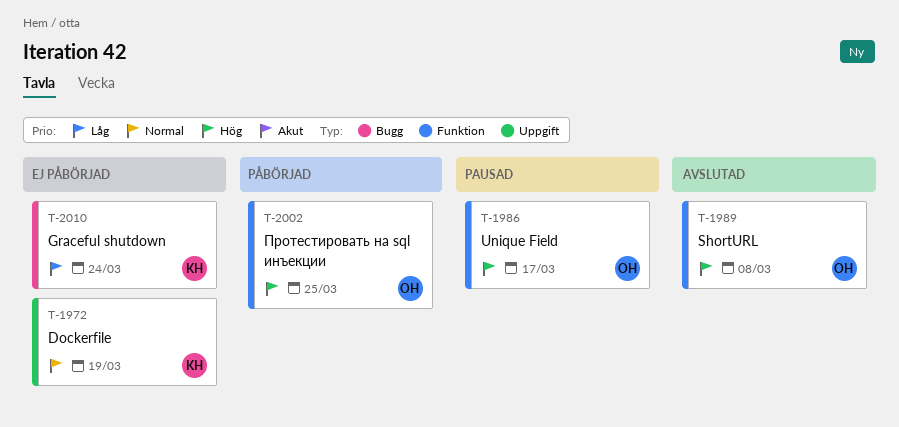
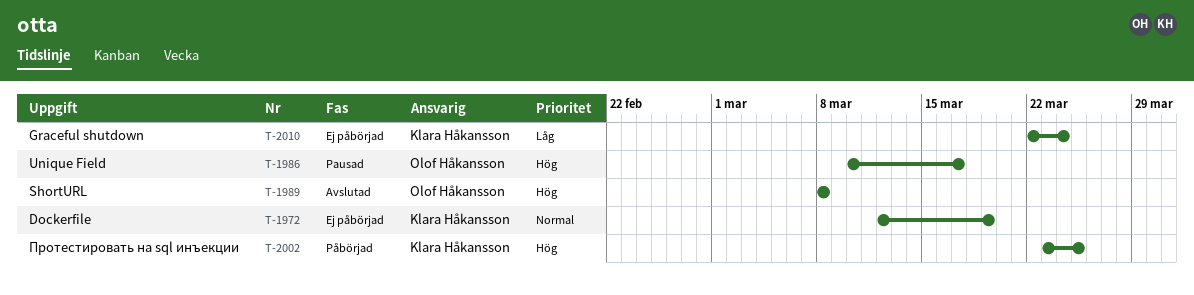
T-2002, owner: Olof Håkansson -> Klara Håkansson

